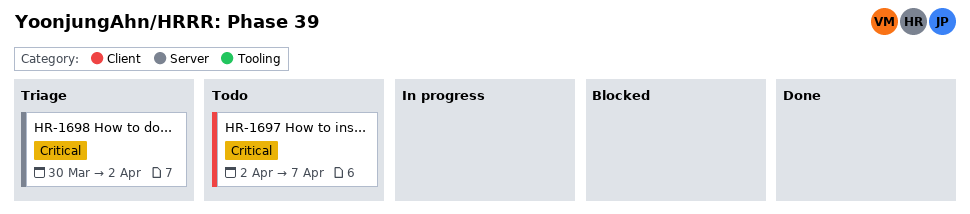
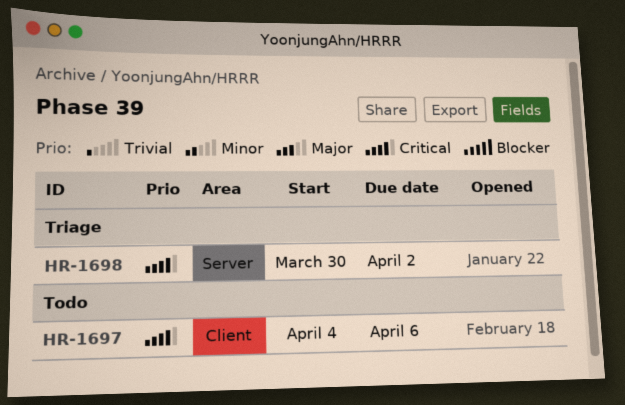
HR-1697, start: Apr 2 -> Apr 4
HR-1697, due: Apr 7 -> Apr 6

